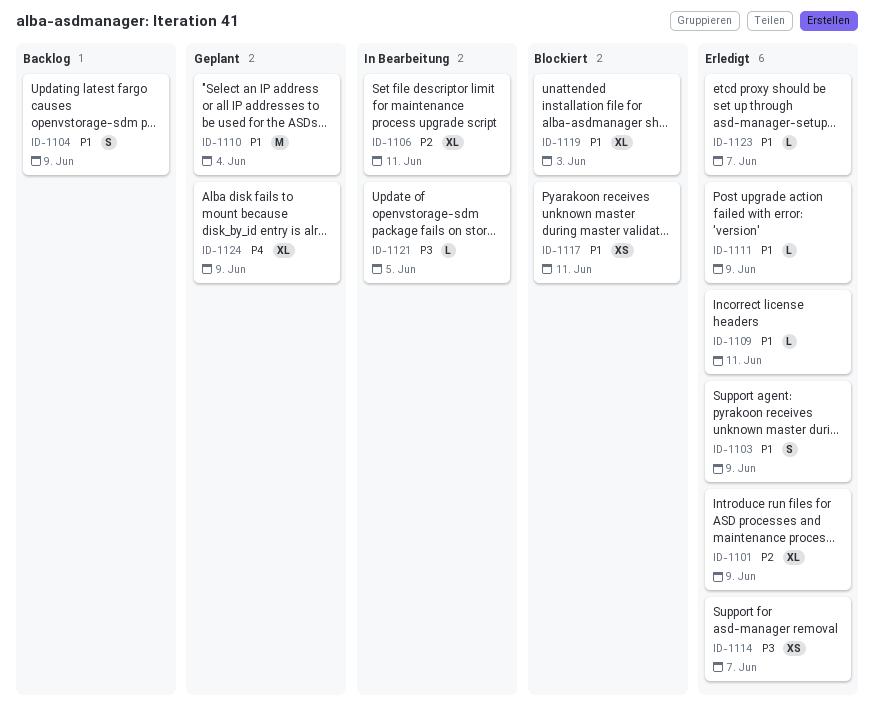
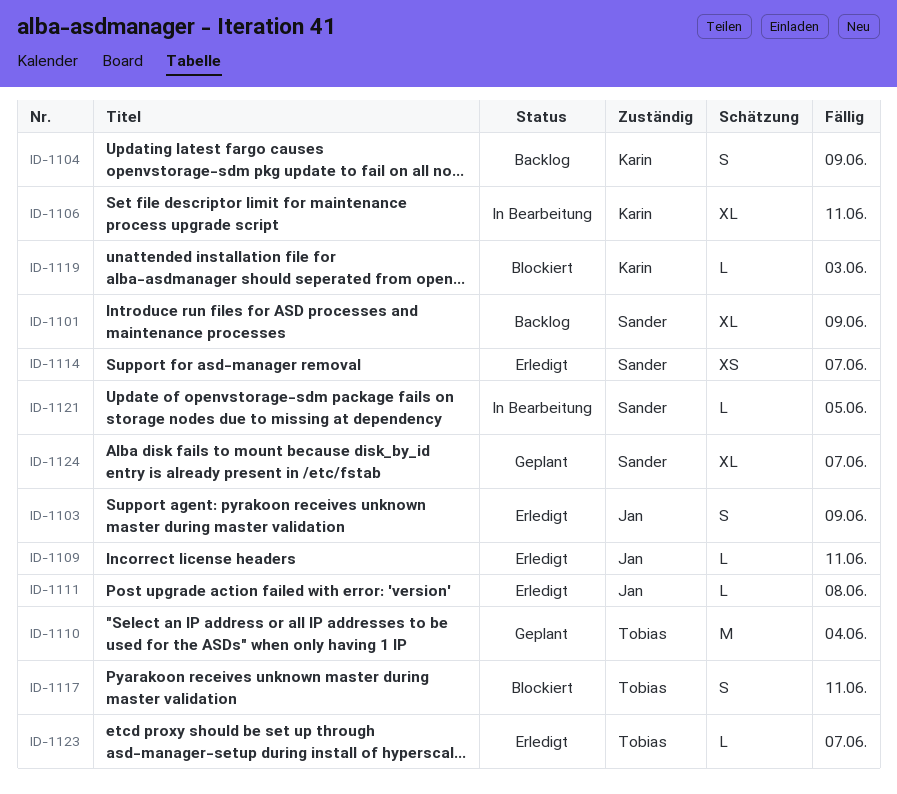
ID-1101, status: Erledigt -> Backlog
ID-1111, due: Jun 9 -> Jun 8
ID-1117, estimate: XS -> S
ID-1119, estimate: XL -> L
ID-1124, due: Jun 9 -> Jun 7

